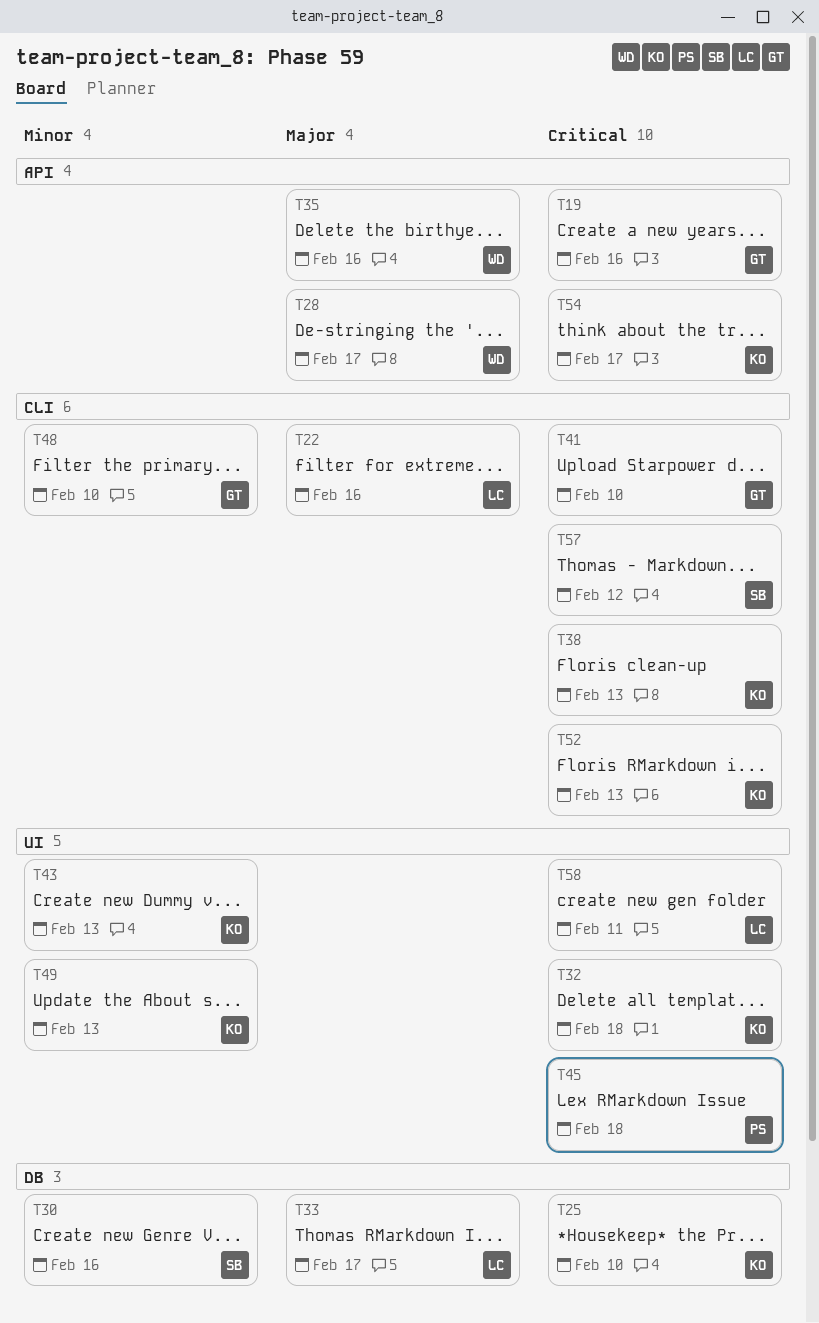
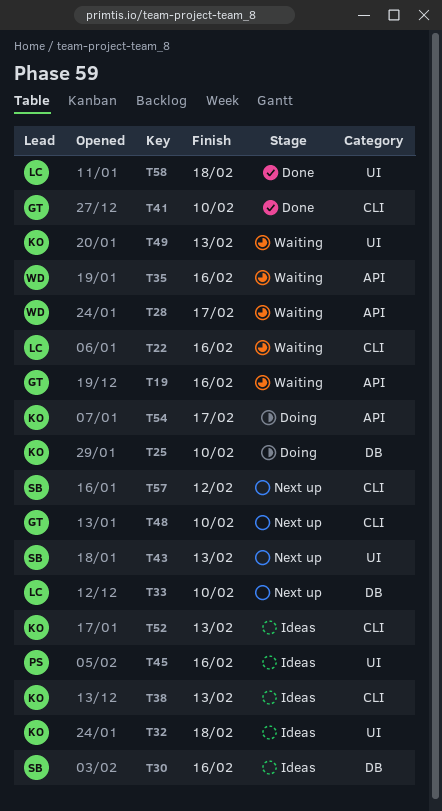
T33, due: Feb 17 -> Feb 10
T43, owner: KO -> SB
T45, due: Feb 18 -> Feb 16
T58, due: Feb 11 -> Feb 18

